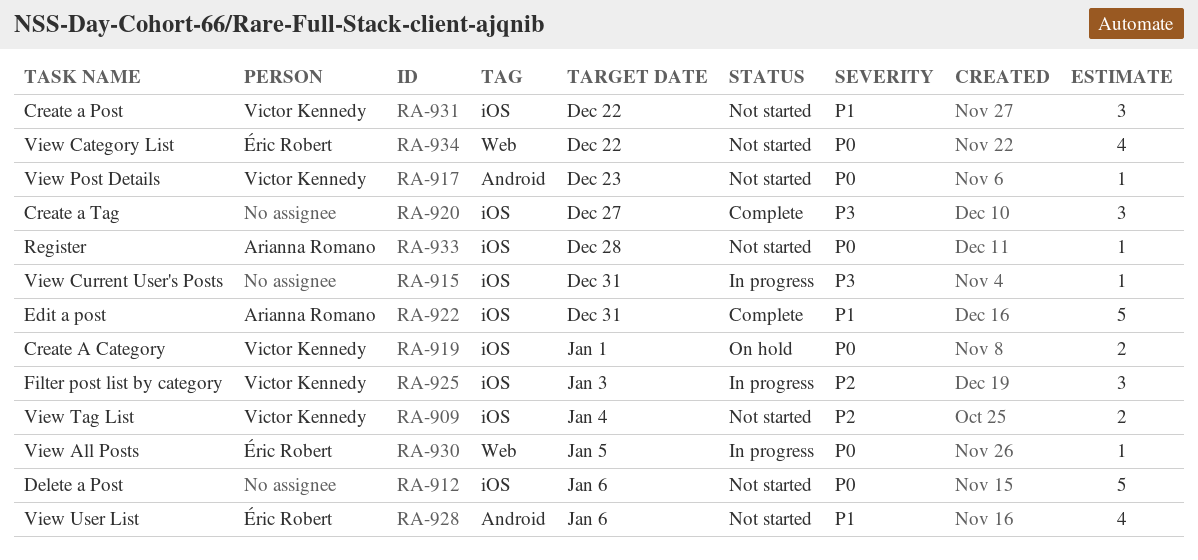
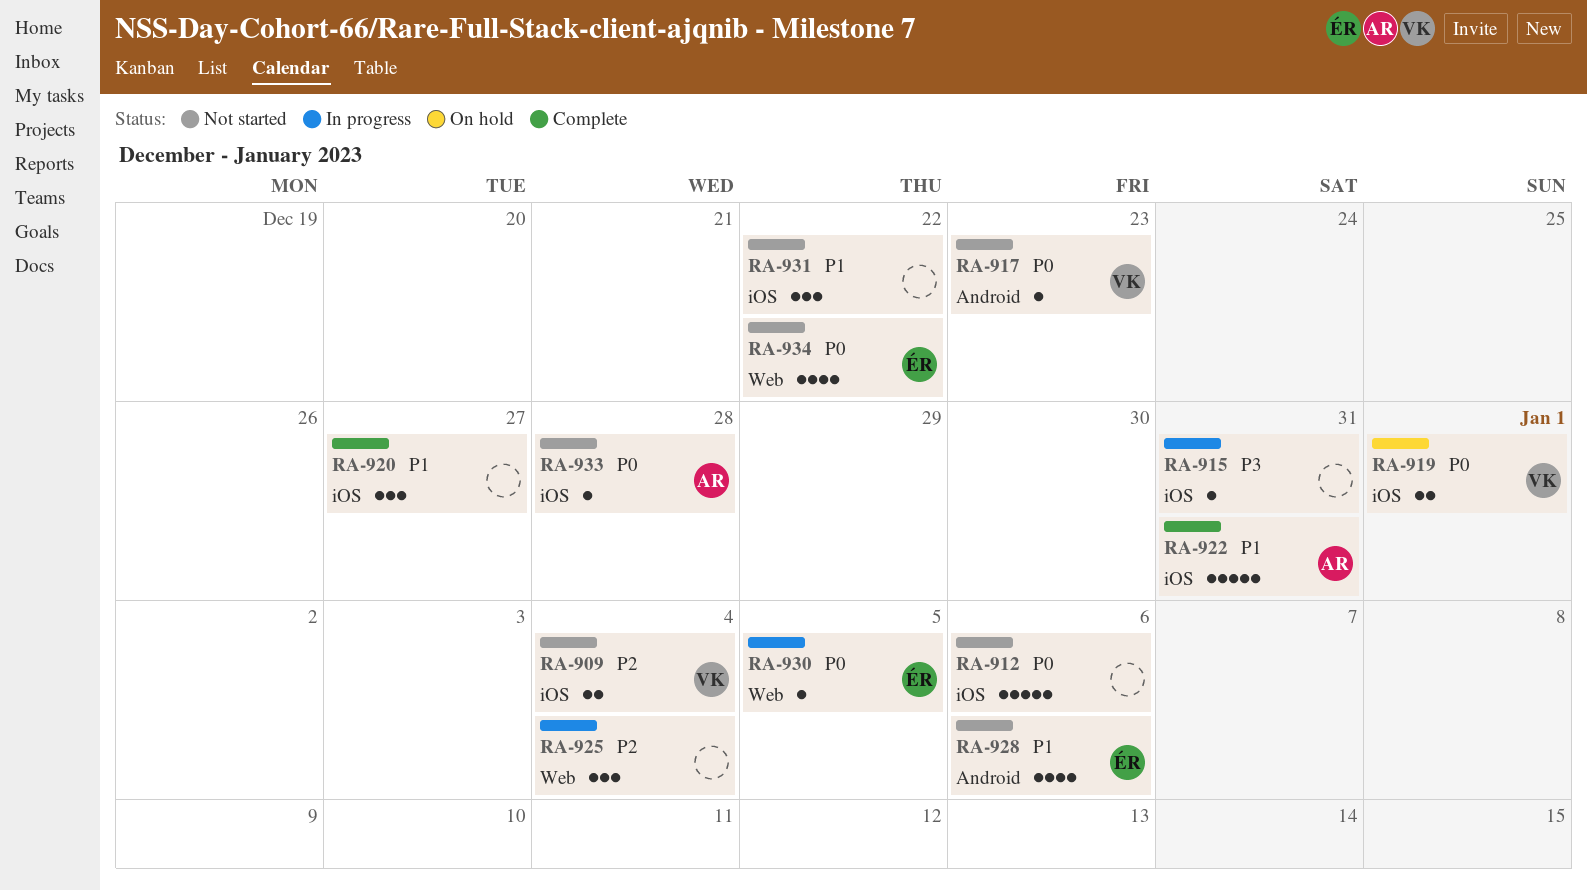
RA-920, priority: P3 -> P1
RA-925, owner: Victor Kennedy -> none
RA-925, label: iOS -> Web
RA-925, due: Jan 3 -> Jan 4
RA-931, owner: Victor Kennedy -> none

